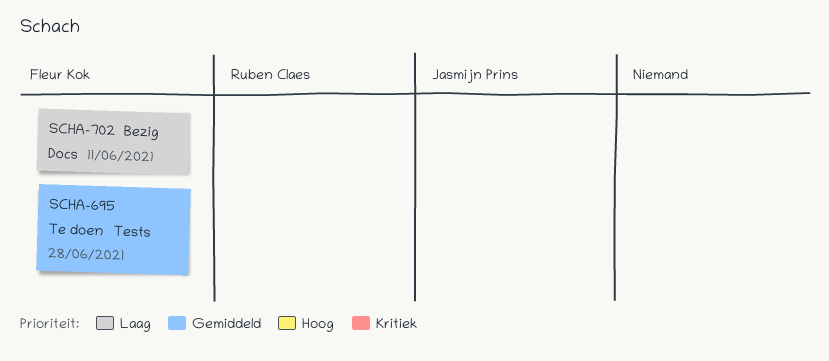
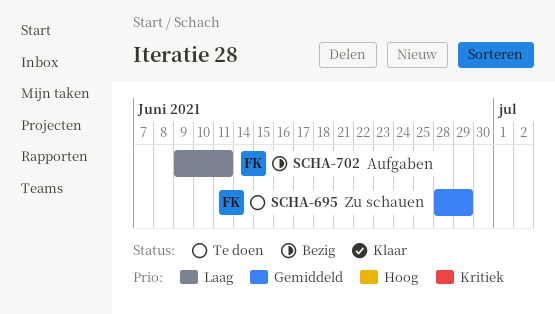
SCHA-695, due: Jun 28 -> Jun 29

